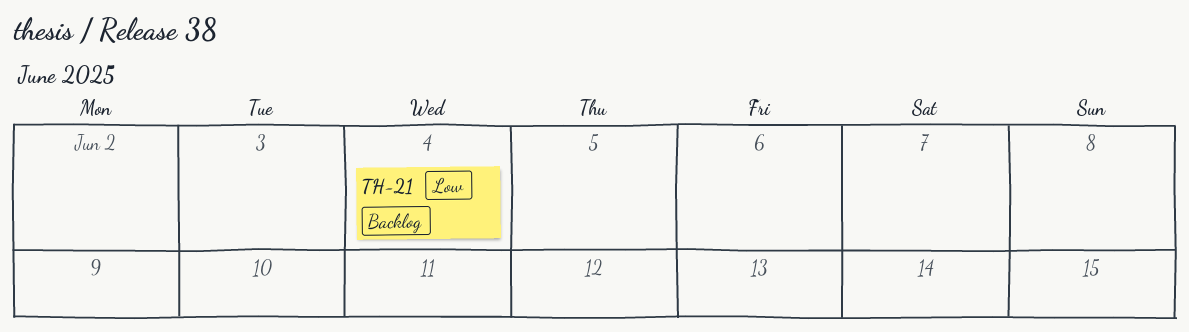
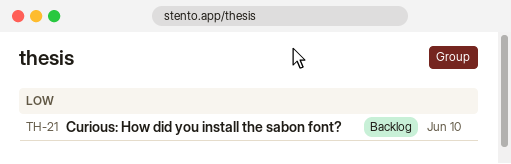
TH-21, due: Jun 4 -> Jun 10

